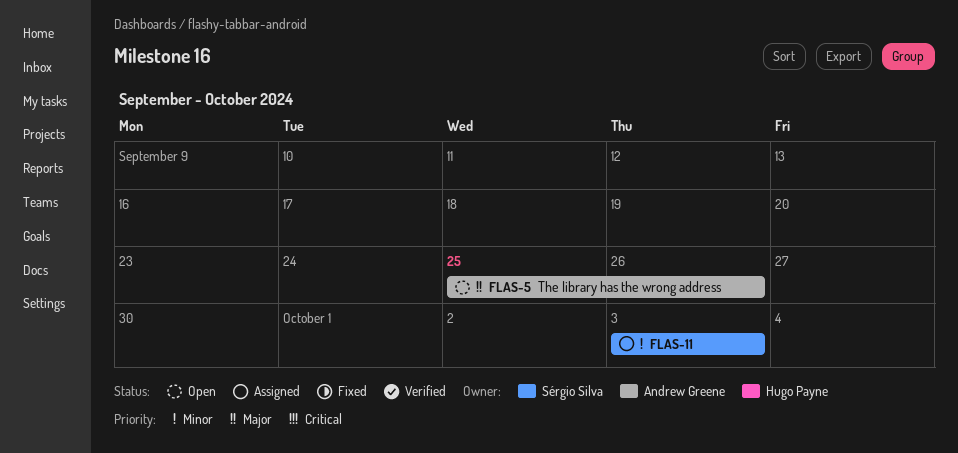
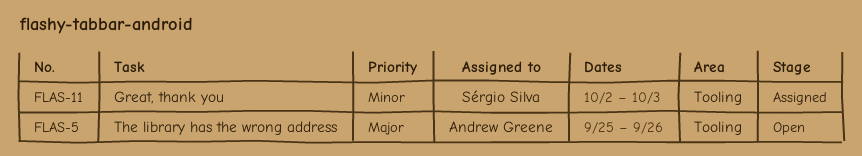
FLAS-11, start: Oct 3 -> Oct 2

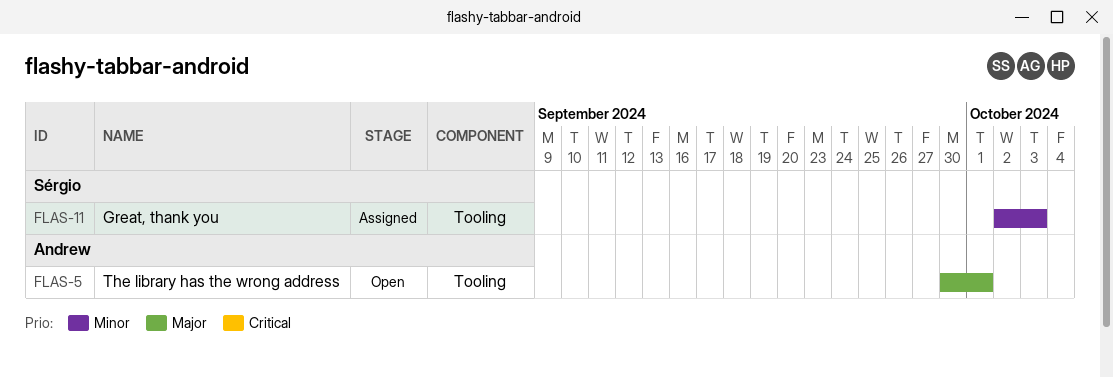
FLAS-5, start: Sep 25 -> Sep 30
FLAS-5, due: Sep 26 -> Oct 1

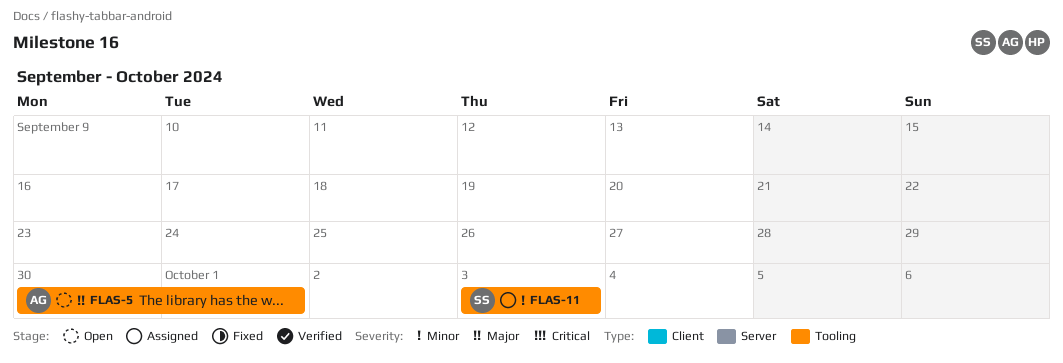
FLAS-11, start: Oct 2 -> Oct 3

